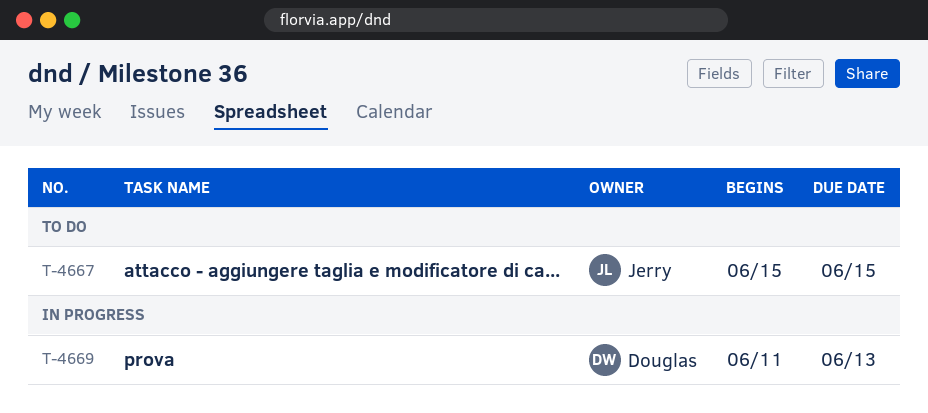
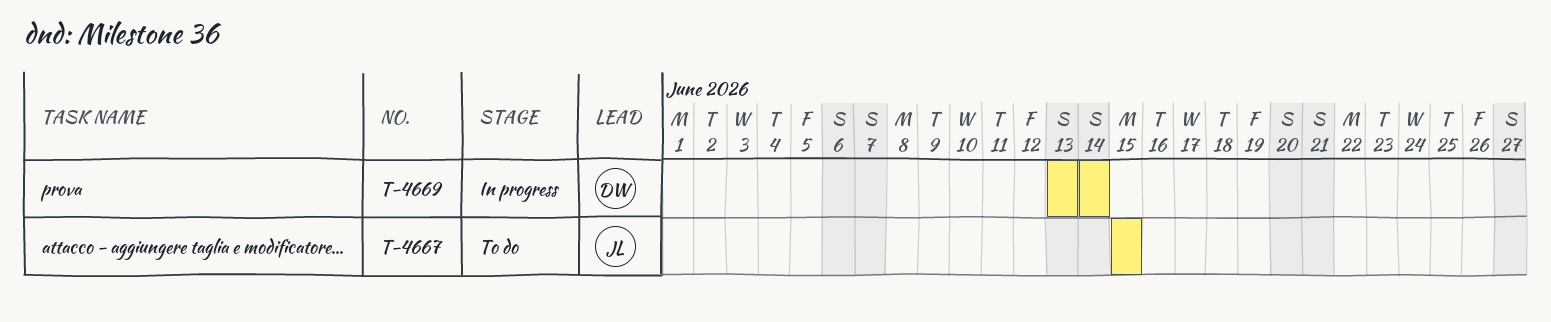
T-4669, start: Jun 11 -> Jun 13
T-4669, due: Jun 13 -> Jun 14

